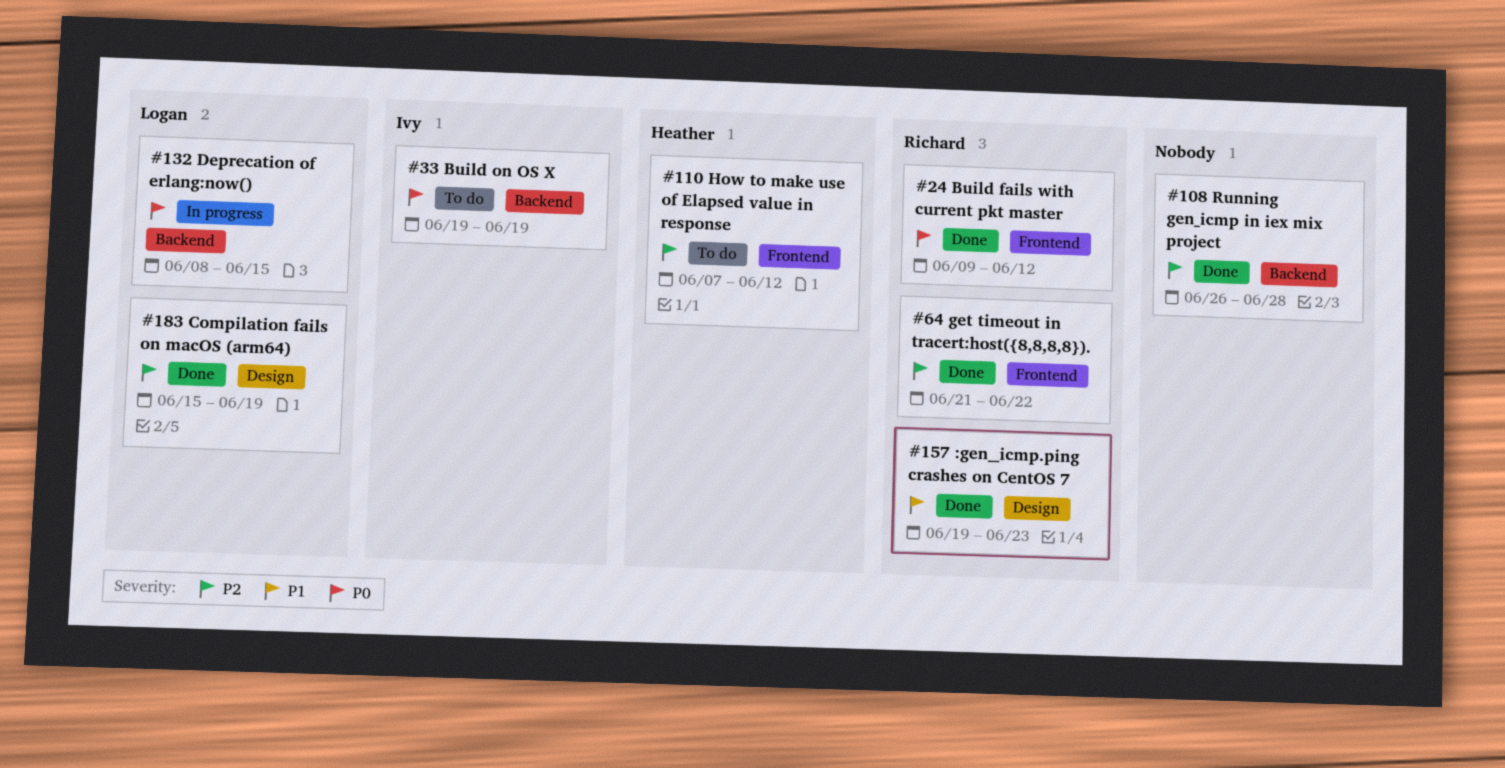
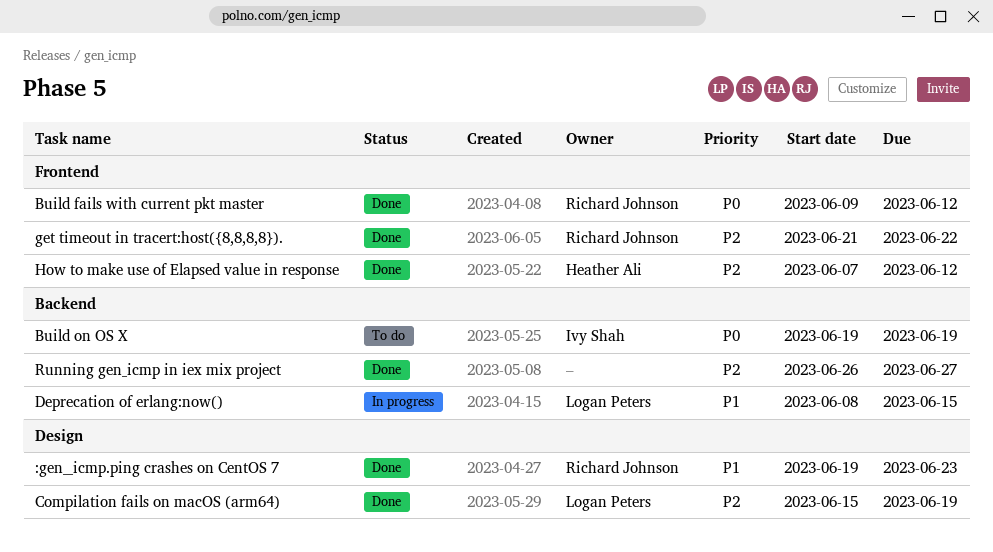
Deprecation of erlang:now(), priority: P0 -> P1
How to make use of Elapsed value in response, status: To do -> Done
Running gen_icmp in iex mix project, due: Jun 28 -> Jun 27

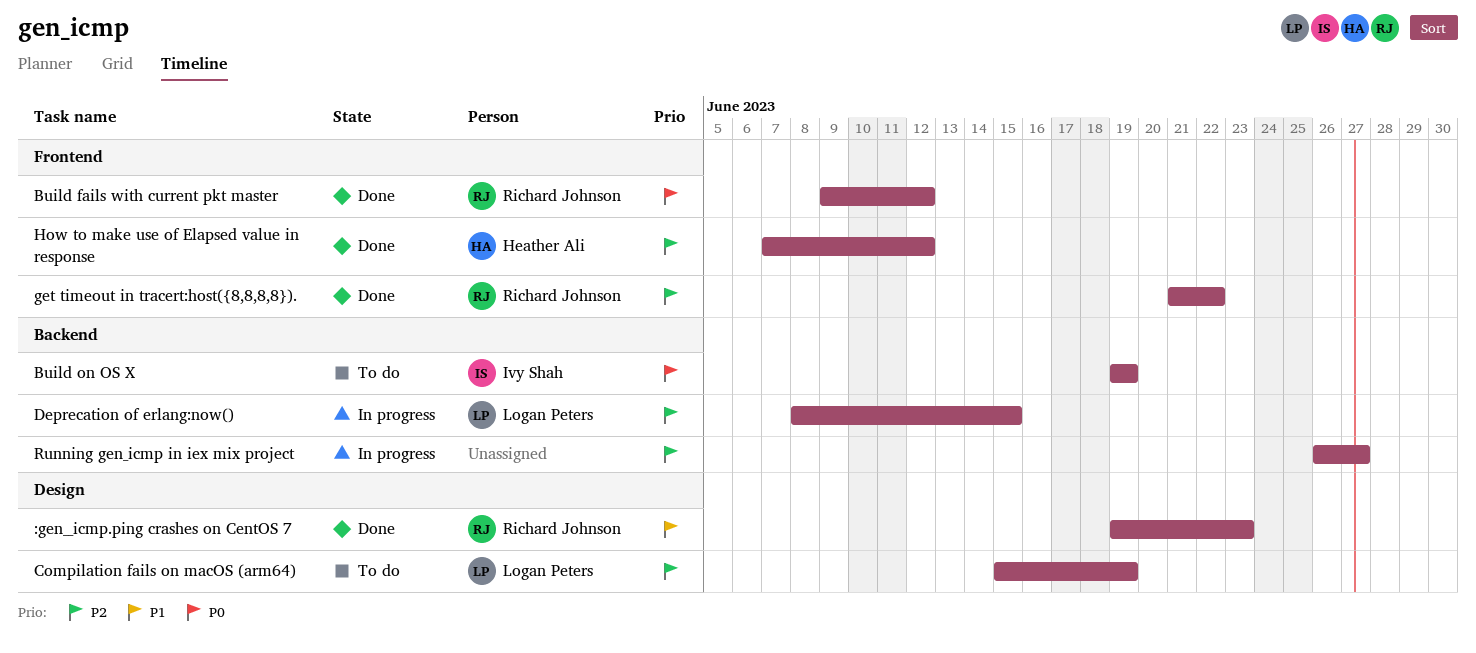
Compilation fails on macOS (arm64), status: Done -> To do
Deprecation of erlang:now(), priority: P1 -> P2
Running gen_icmp in iex mix project, status: Done -> In progress

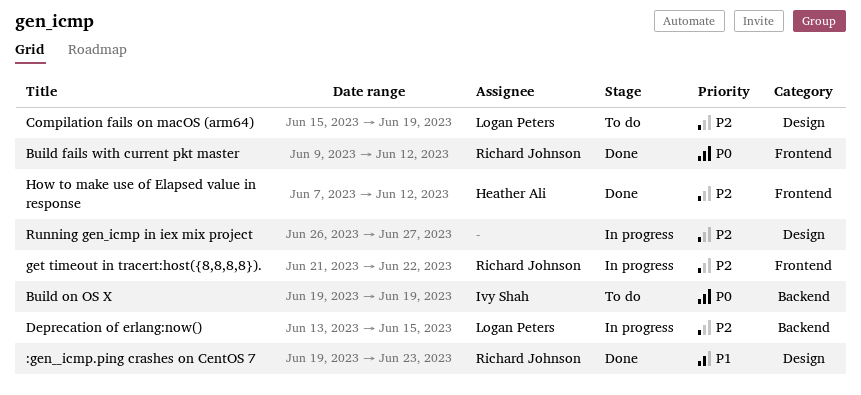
Deprecation of erlang:now(), start: Jun 8 -> Jun 13
get timeout in tracert:host({8,8,8,8})., status: Done -> In progress
Running gen_icmp in iex mix project, label: Backend -> Design

